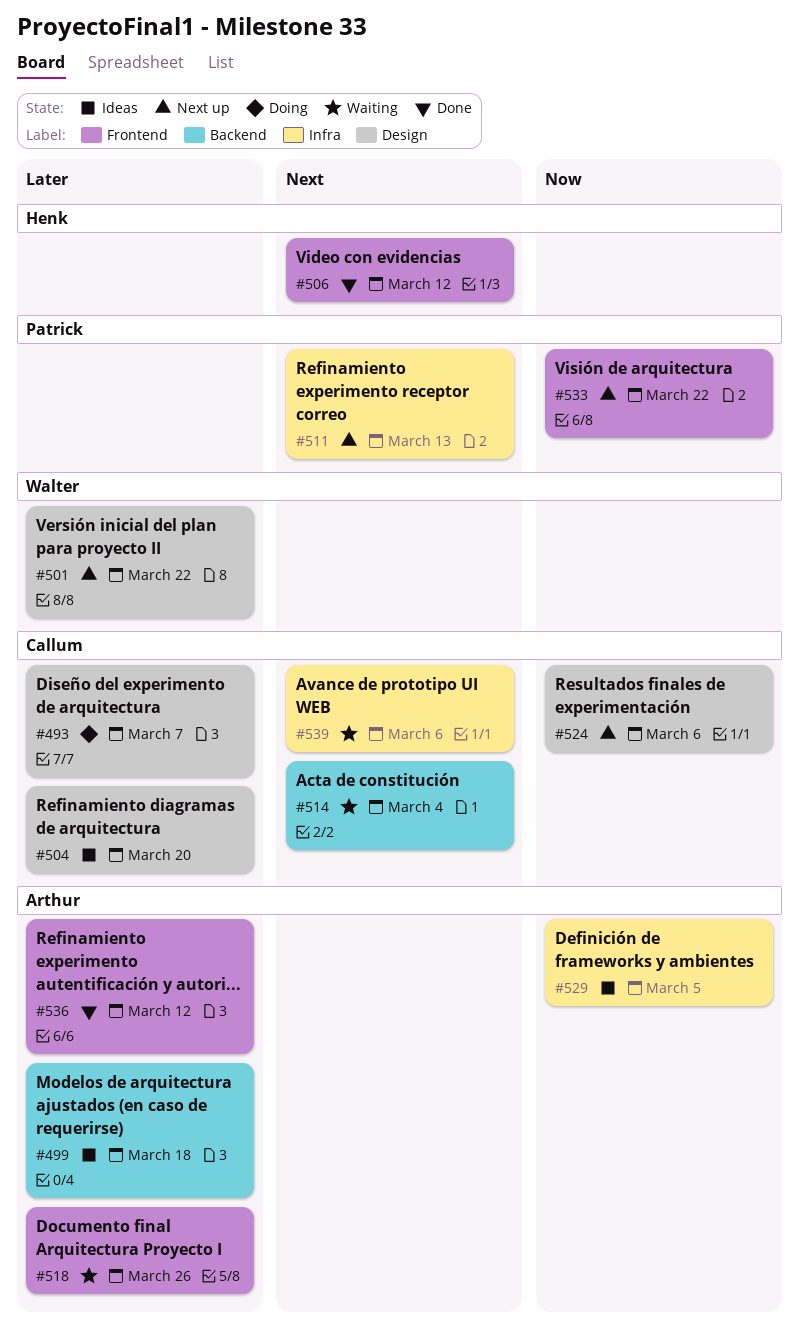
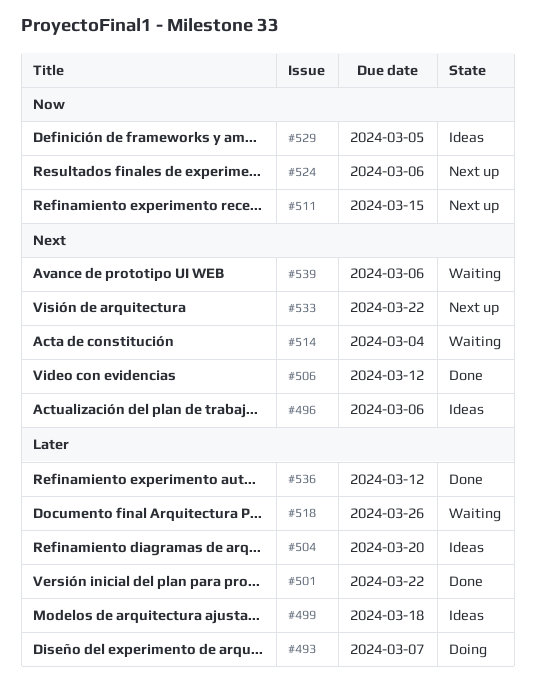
#496: none -> present
#501, status: Next up -> Done
#511, priority: Next -> Now
#511, due: Mar 13 -> Mar 15
#533, priority: Now -> Next

